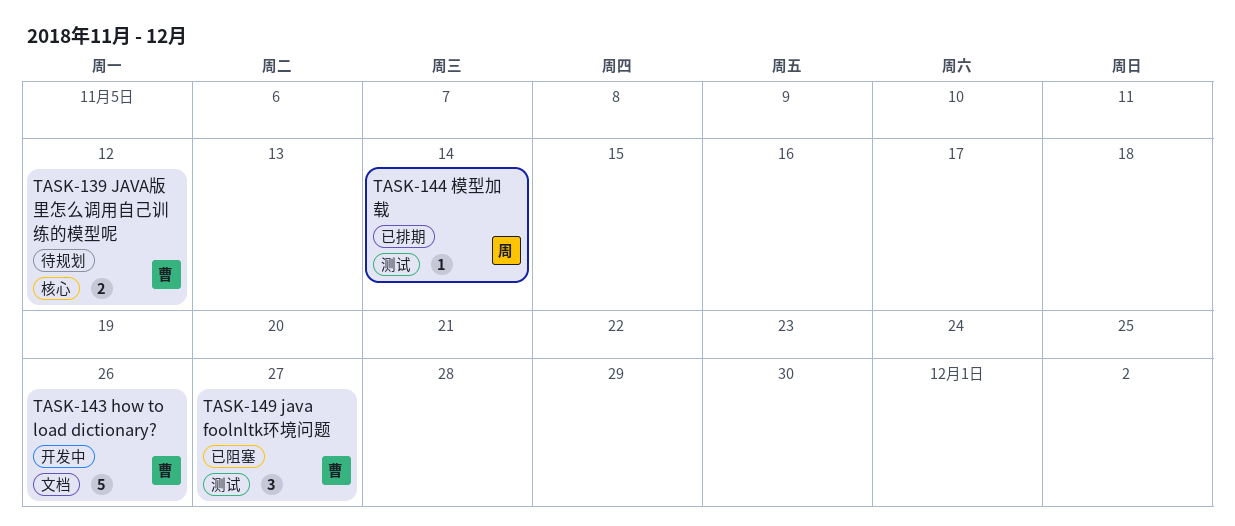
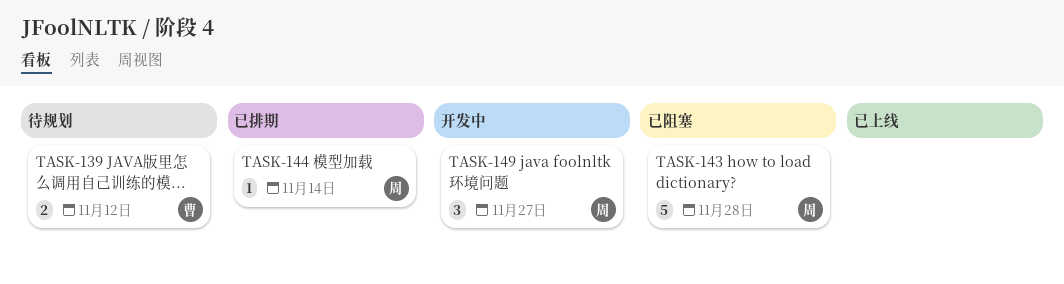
TASK-143, status: 开发中 -> 已阻塞
TASK-143, owner: 曹 -> 周
TASK-143, due: Nov 26 -> Nov 28
TASK-149, status: 已阻塞 -> 开发中
TASK-149, owner: 曹 -> 周

